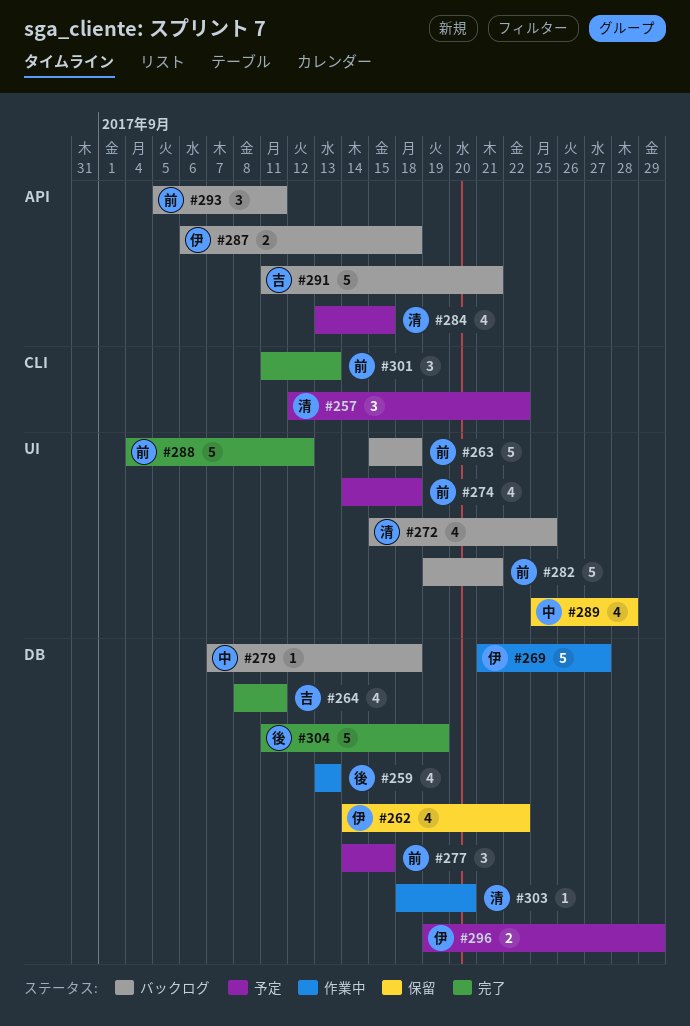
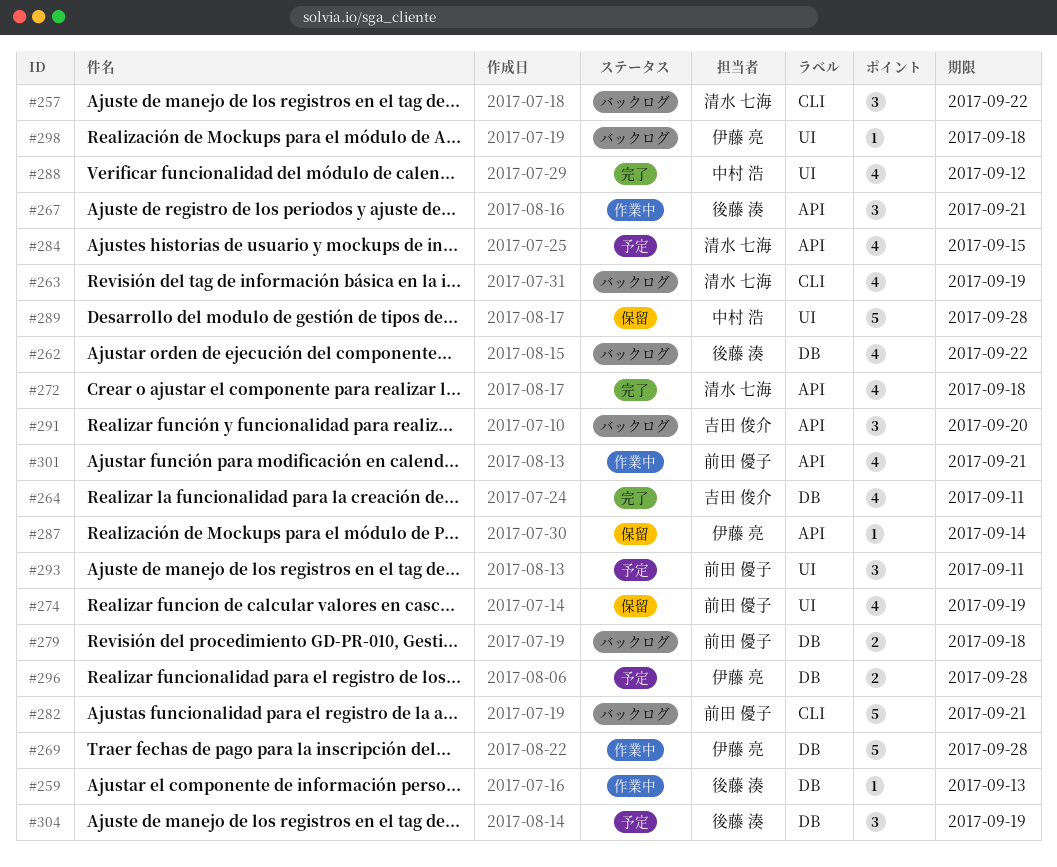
#257, status: 予定 -> バックログ
#259, estimate: 4 -> 1
#262, status: 保留 -> バックログ
#262, owner: 伊藤 亮 -> 後藤 湊
#263, owner: 前田 優子 -> 清水 七海
#263, label: UI -> CLI
#263, estimate: 5 -> 4
#263, due: Sep 18 -> Sep 19
#267: none -> present
#269, due: Sep 27 -> Sep 28
#272, status: バックログ -> 完了
#272, label: UI -> API
#272, due: Sep 25 -> Sep 18
#274, status: 予定 -> 保留
#274, due: Sep 18 -> Sep 19
#277: present -> none
#279, owner: 中村 浩 -> 前田 優子
#279, estimate: 1 -> 2
#282, label: UI -> CLI
#287, status: バックログ -> 保留
#287, estimate: 2 -> 1
#287, due: Sep 18 -> Sep 14
#288, owner: 前田 優子 -> 中村 浩
#288, estimate: 5 -> 4
#289, estimate: 4 -> 5
#291, estimate: 5 -> 3
#291, due: Sep 21 -> Sep 20
#293, status: バックログ -> 予定
#293, label: API -> UI
#296, due: Sep 29 -> Sep 28
#298: none -> present
#301, status: 完了 -> 作業中
#301, label: CLI -> API
#301, estimate: 3 -> 4
#301, due: Sep 13 -> Sep 21
#303: present -> none
#304, status: 完了 -> 予定
#304, estimate: 5 -> 3

